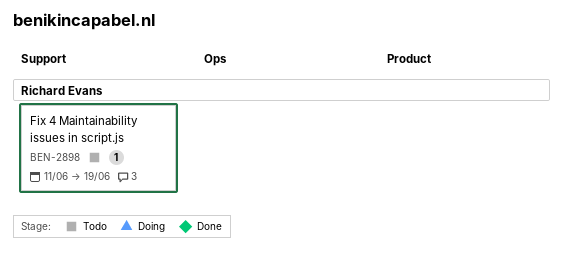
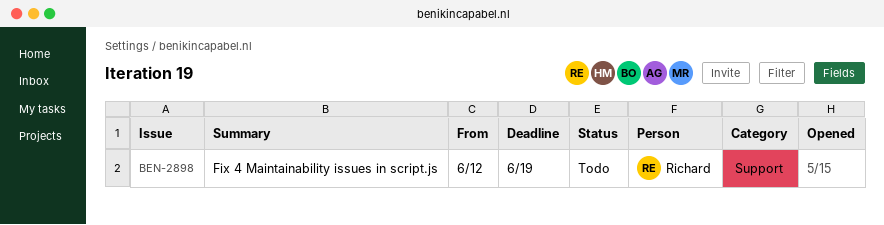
BEN-2898, start: Jun 11 -> Jun 12

